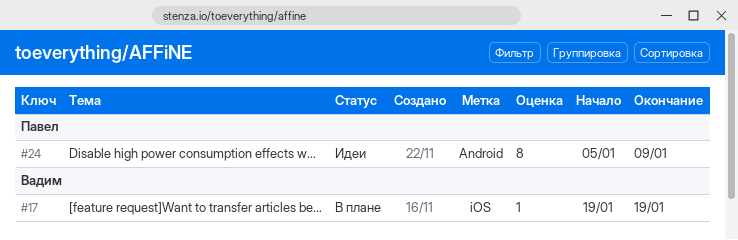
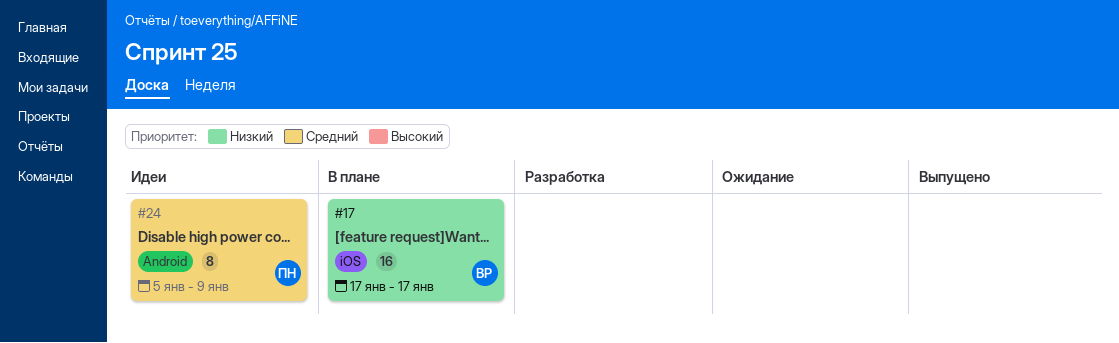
#17, estimate: 1 -> 16
#17, start: Jan 19 -> Jan 17
#17, due: Jan 19 -> Jan 17

